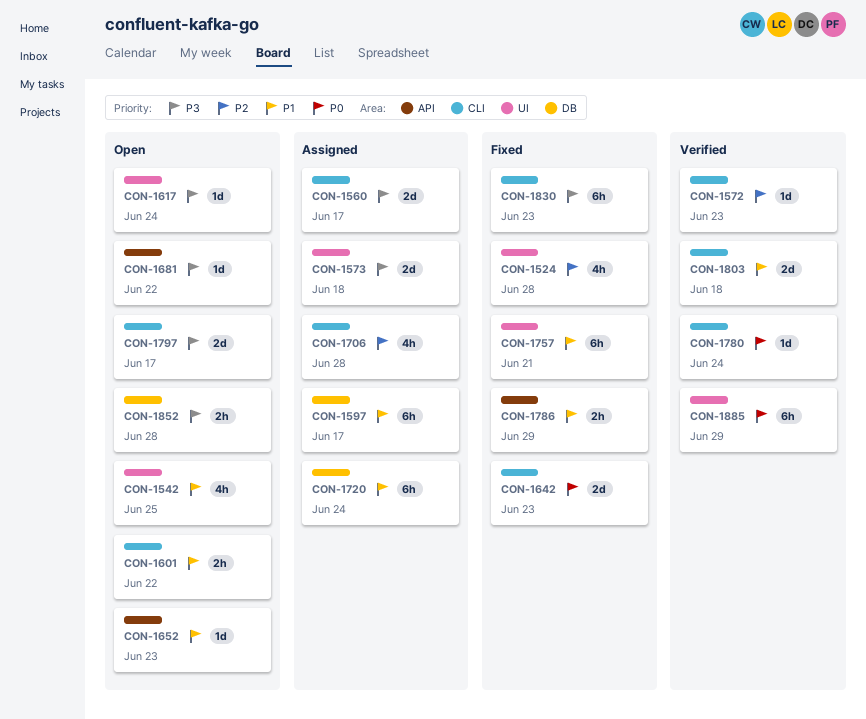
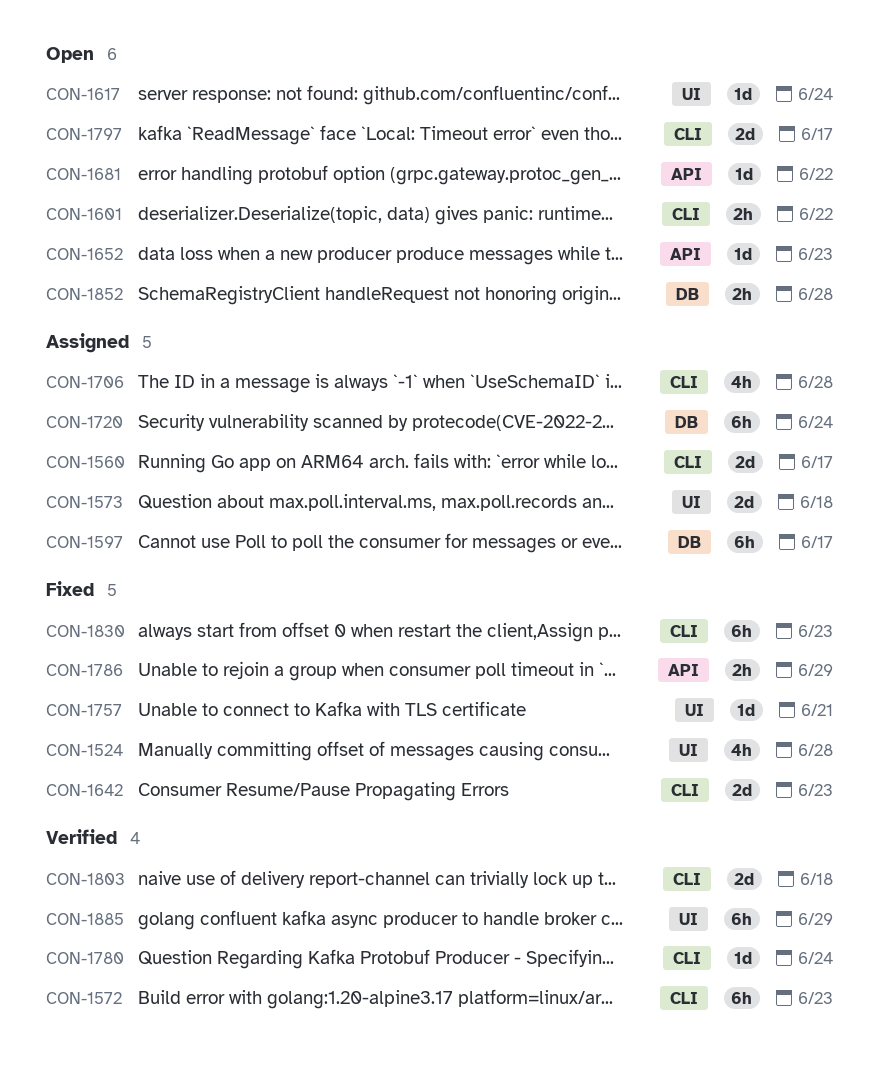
CON-1542: present -> none
CON-1572, estimate: 1d -> 6h
CON-1757, estimate: 6h -> 1d

